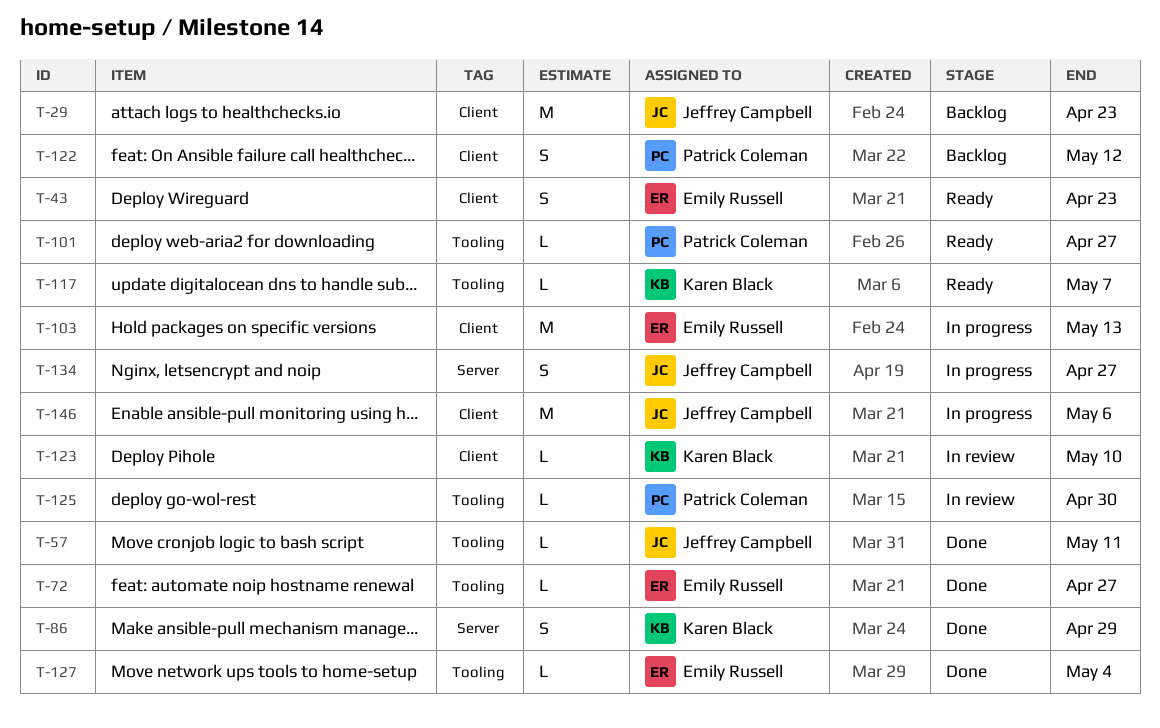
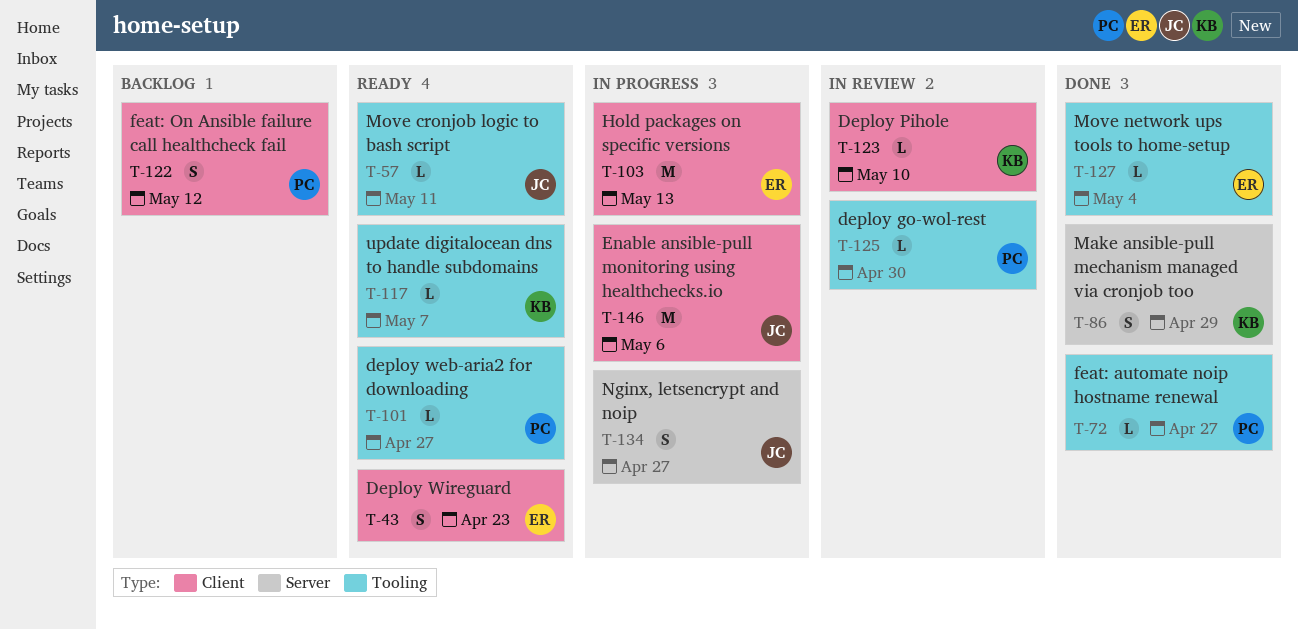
T-29: present -> none
T-57, status: Done -> Ready
T-72, owner: Emily Russell -> Patrick Coleman

